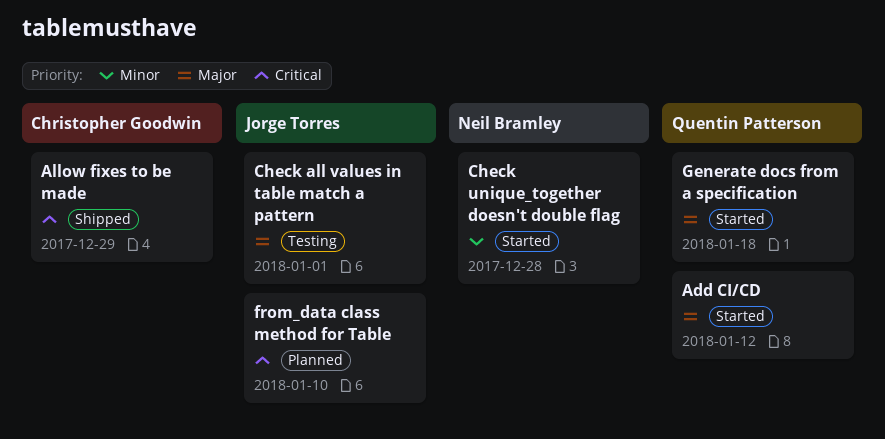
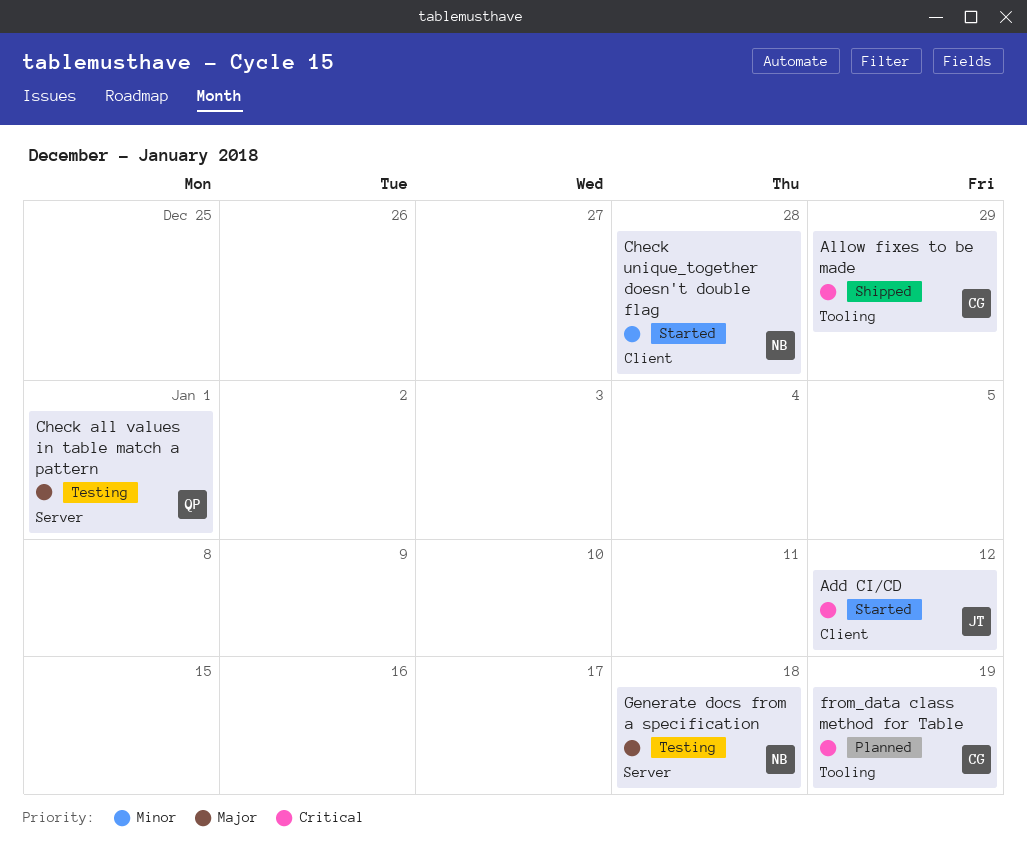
Add CI/CD, owner: Quentin Patterson -> Jorge Torres
Add CI/CD, priority: Major -> Critical
Check all values in table match a pattern, owner: Jorge Torres -> Quentin Patterson
from_data class method for Table, owner: Jorge Torres -> Christopher Goodwin
from_data class method for Table, due: Jan 10 -> Jan 19
Generate docs from a specification, status: Started -> Testing
Generate docs from a specification, owner: Quentin Patterson -> Neil Bramley

